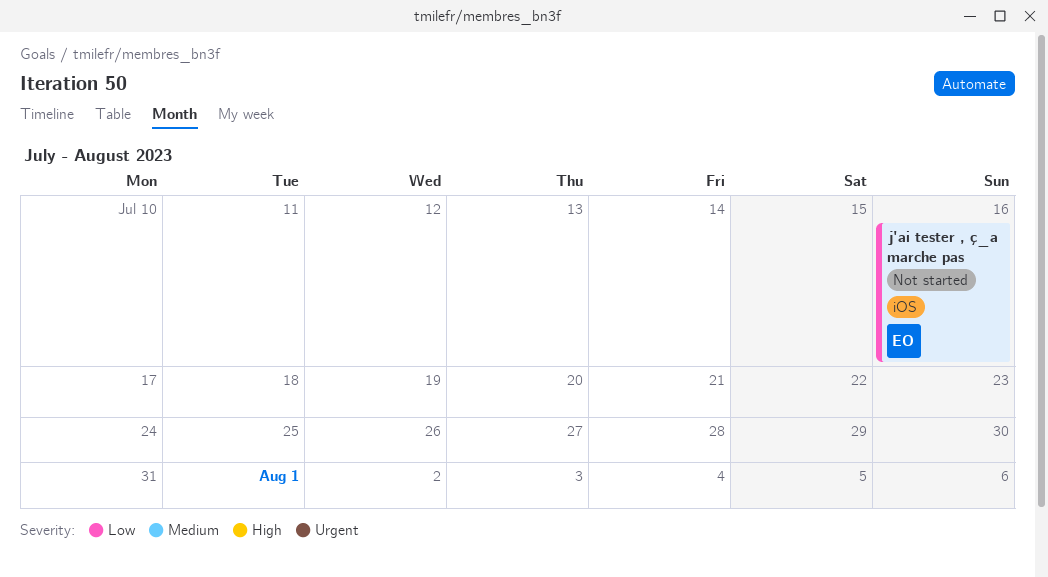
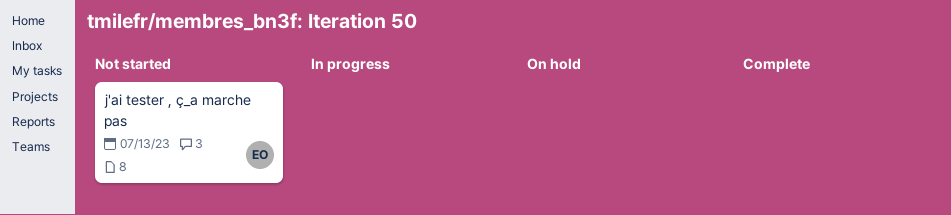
j'ai tester , ç_a marche pas, due: Jul 16 -> Jul 13

